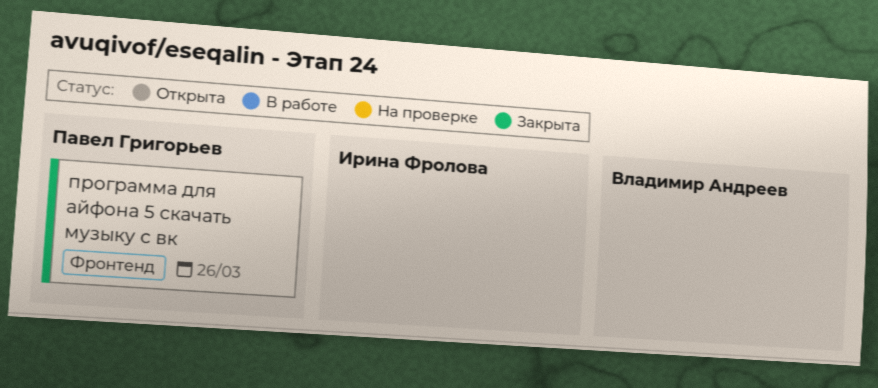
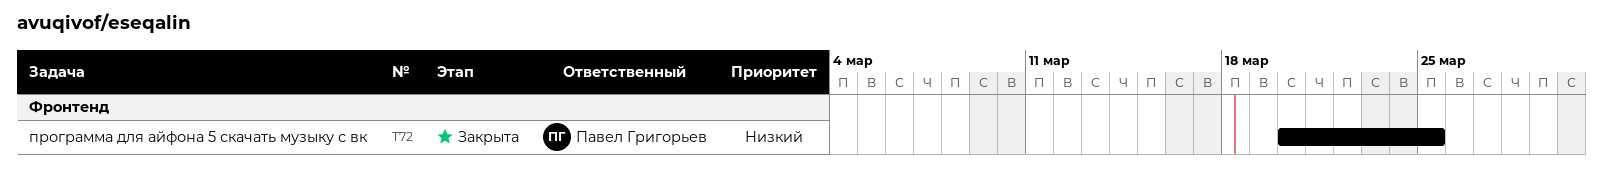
программа для айфона 5 скачать музыку с вк, due: Mar 26 -> Mar 25

